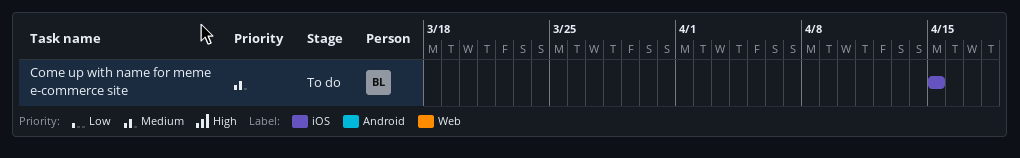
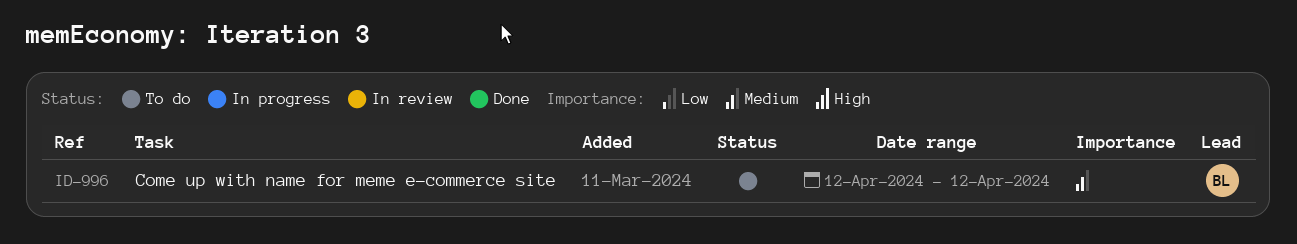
Come up with name for meme e-commerce site, start: Apr 15 -> Apr 12
Come up with name for meme e-commerce site, due: Apr 15 -> Apr 12

